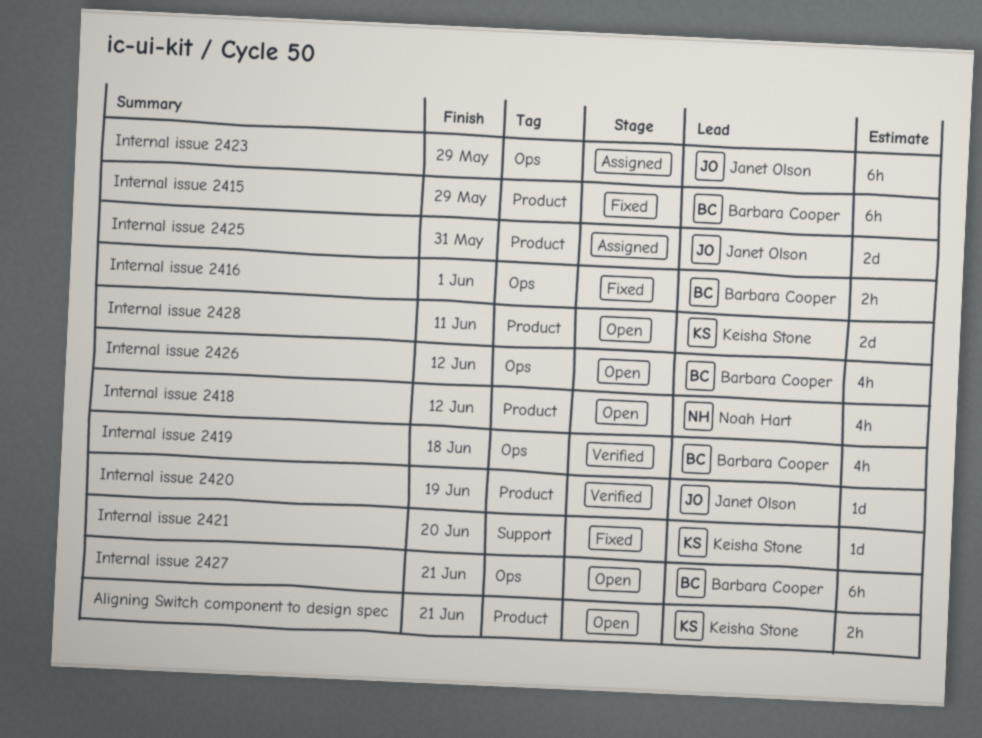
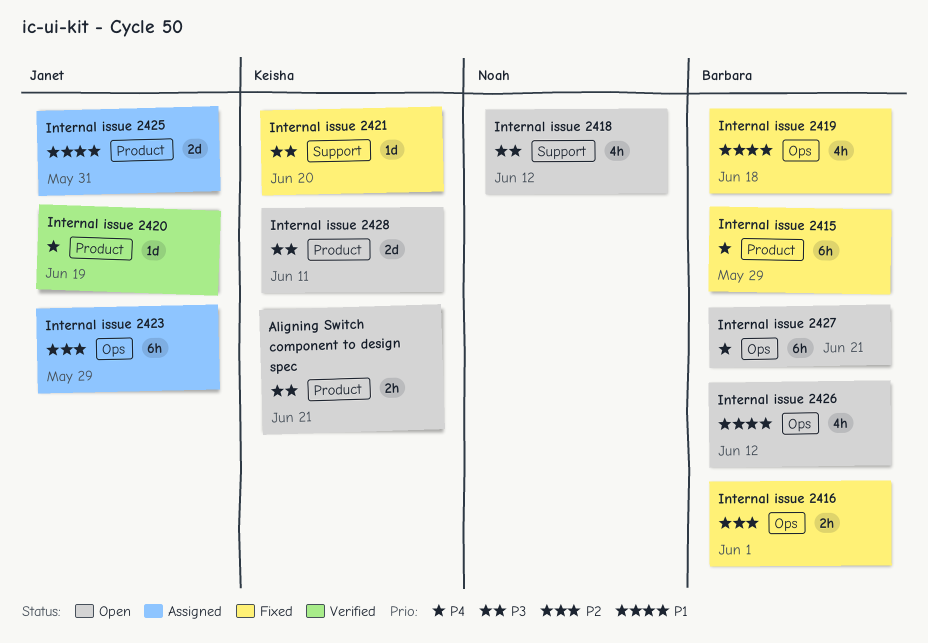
Internal issue 2418, label: Product -> Support
Internal issue 2419, status: Verified -> Fixed

